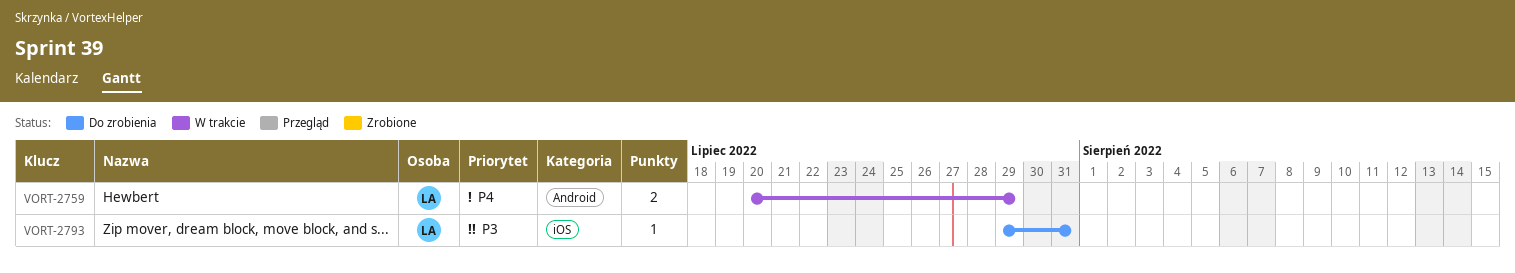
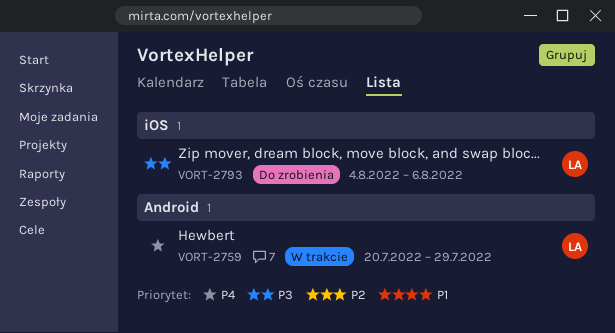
VORT-2793, start: Jul 29 -> Aug 4
VORT-2793, due: Jul 31 -> Aug 6

